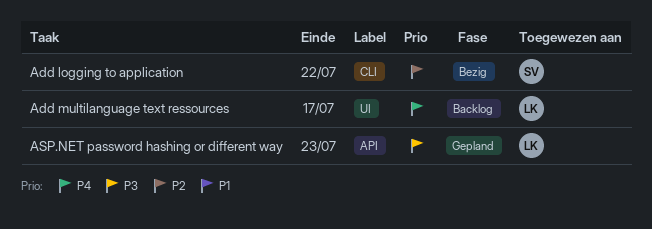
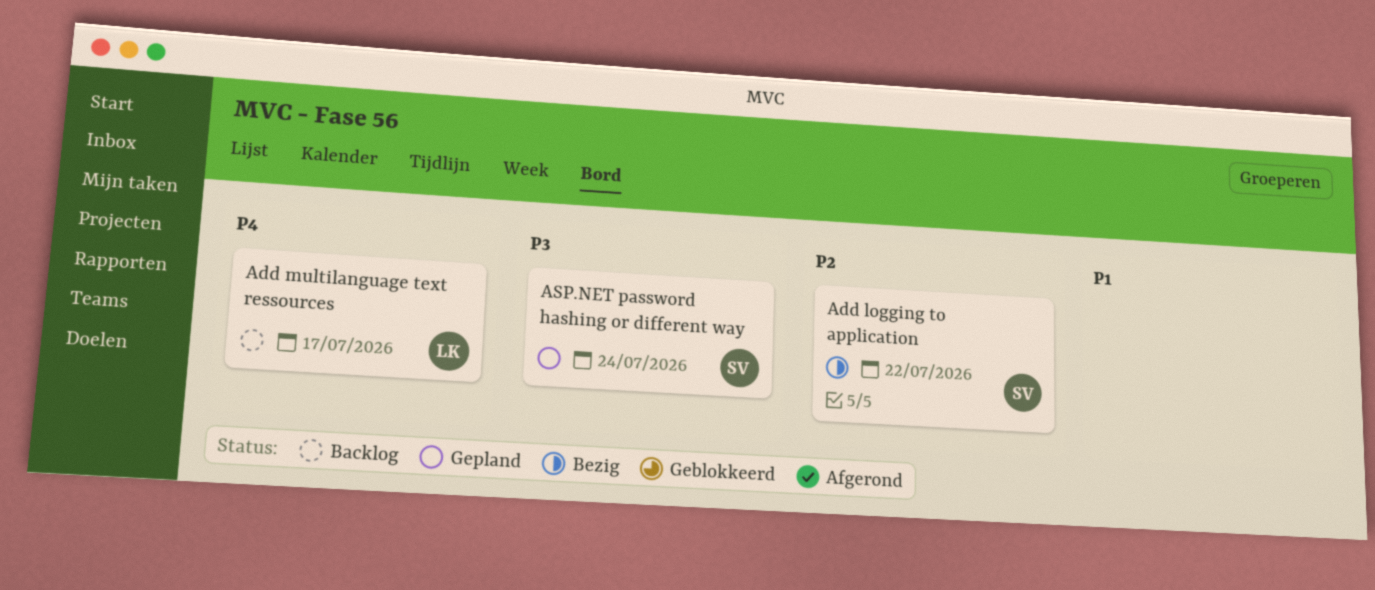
ASP.NET password hashing or different way, owner: LK -> SV
ASP.NET password hashing or different way, due: Jul 23 -> Jul 24

